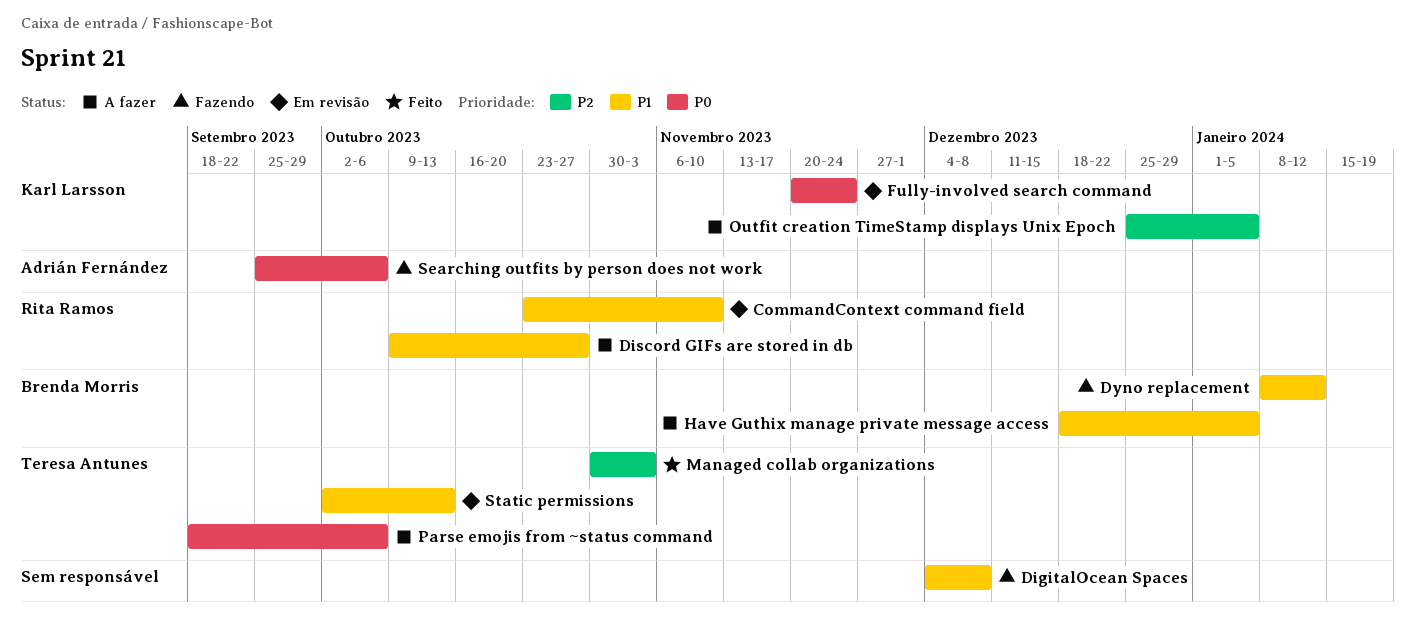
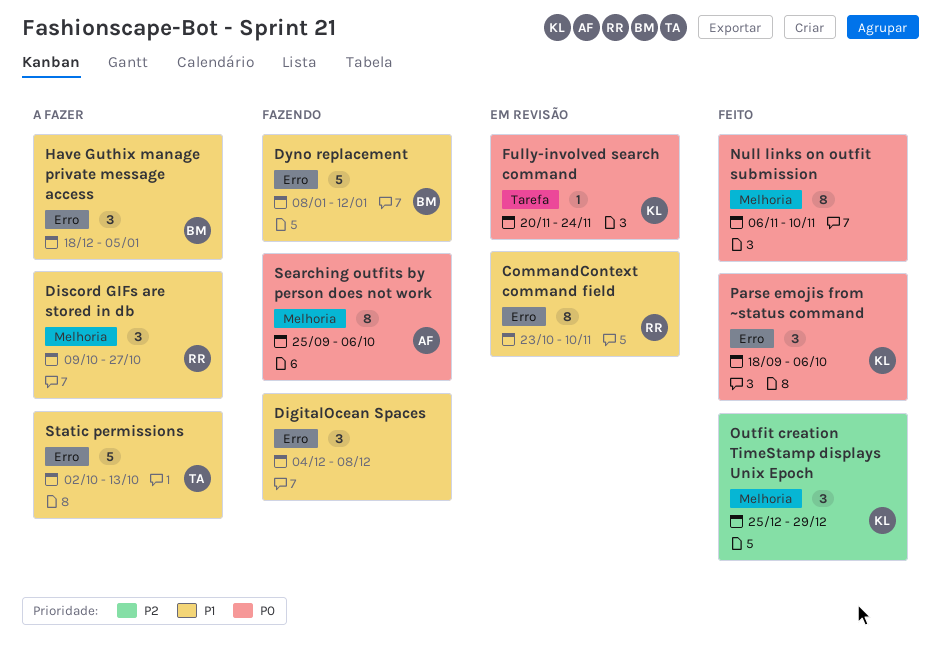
Managed collab organizations: present -> none
Null links on outfit submission: none -> present
Outfit creation TimeStamp displays Unix Epoch, status: A fazer -> Feito
Outfit creation TimeStamp displays Unix Epoch, due: Jan 5 -> Dec 29
Parse emojis from ~status command, status: A fazer -> Feito
Parse emojis from ~status command, owner: Teresa Antunes -> Karl Larsson
Static permissions, status: Em revisão -> A fazer

